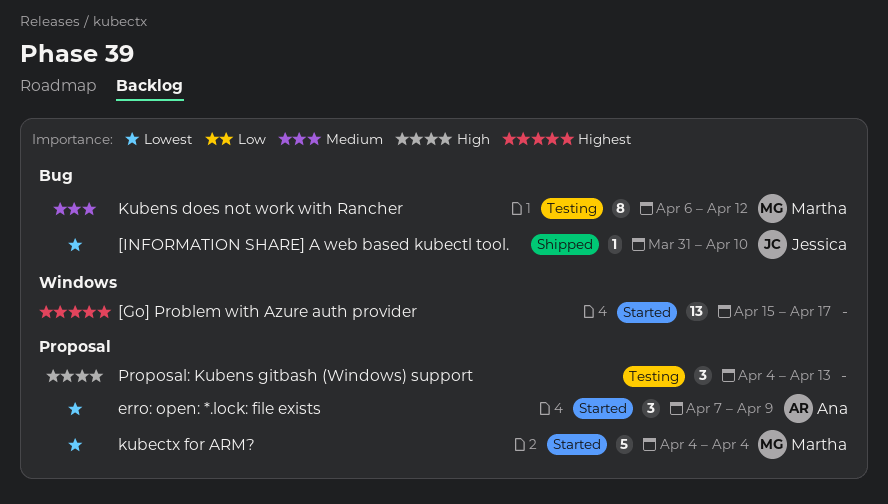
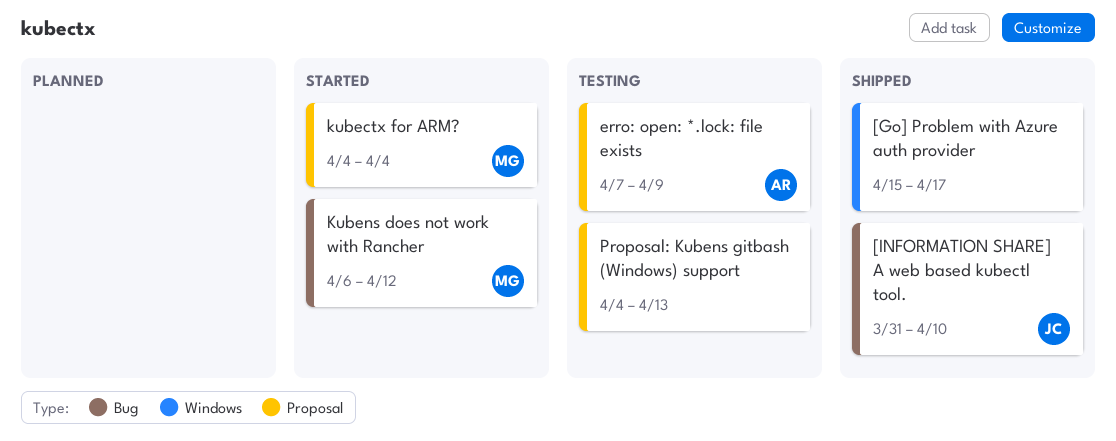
[Go] Problem with Azure auth provider, status: Started -> Shipped
erro: open: *.lock: file exists, status: Started -> Testing
Kubens does not work with Rancher, status: Testing -> Started

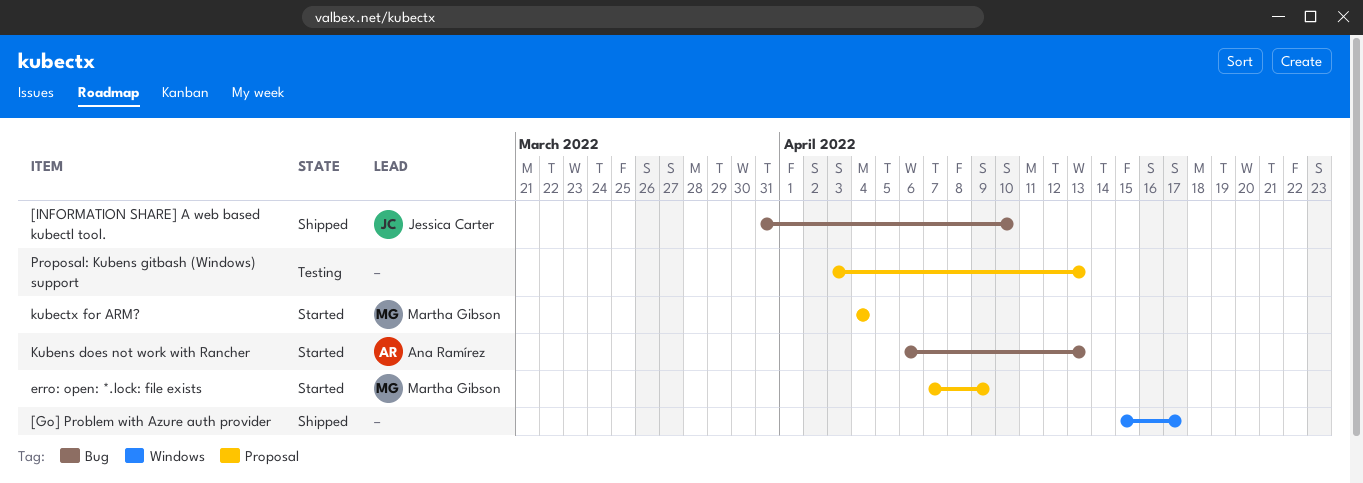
erro: open: *.lock: file exists, status: Testing -> Started
erro: open: *.lock: file exists, owner: Ana Ramírez -> Martha Gibson
Kubens does not work with Rancher, owner: Martha Gibson -> Ana Ramírez
Kubens does not work with Rancher, due: Apr 12 -> Apr 13
Proposal: Kubens gitbash (Windows) support, start: Apr 4 -> Apr 3

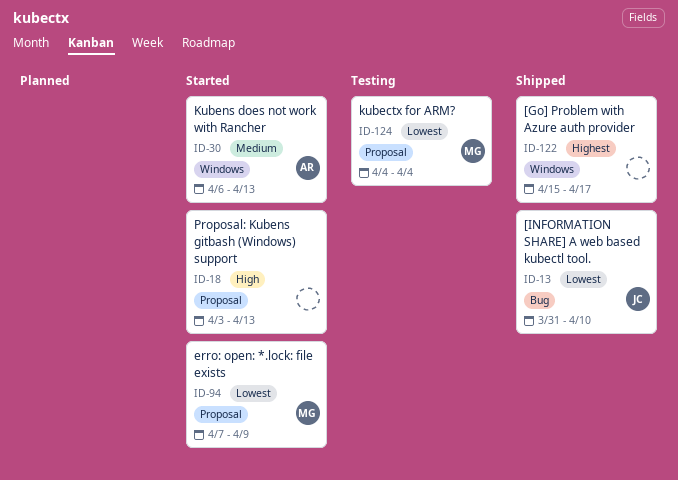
kubectx for ARM?, status: Started -> Testing
Kubens does not work with Rancher, label: Bug -> Windows
Proposal: Kubens gitbash (Windows) support, status: Testing -> Started

